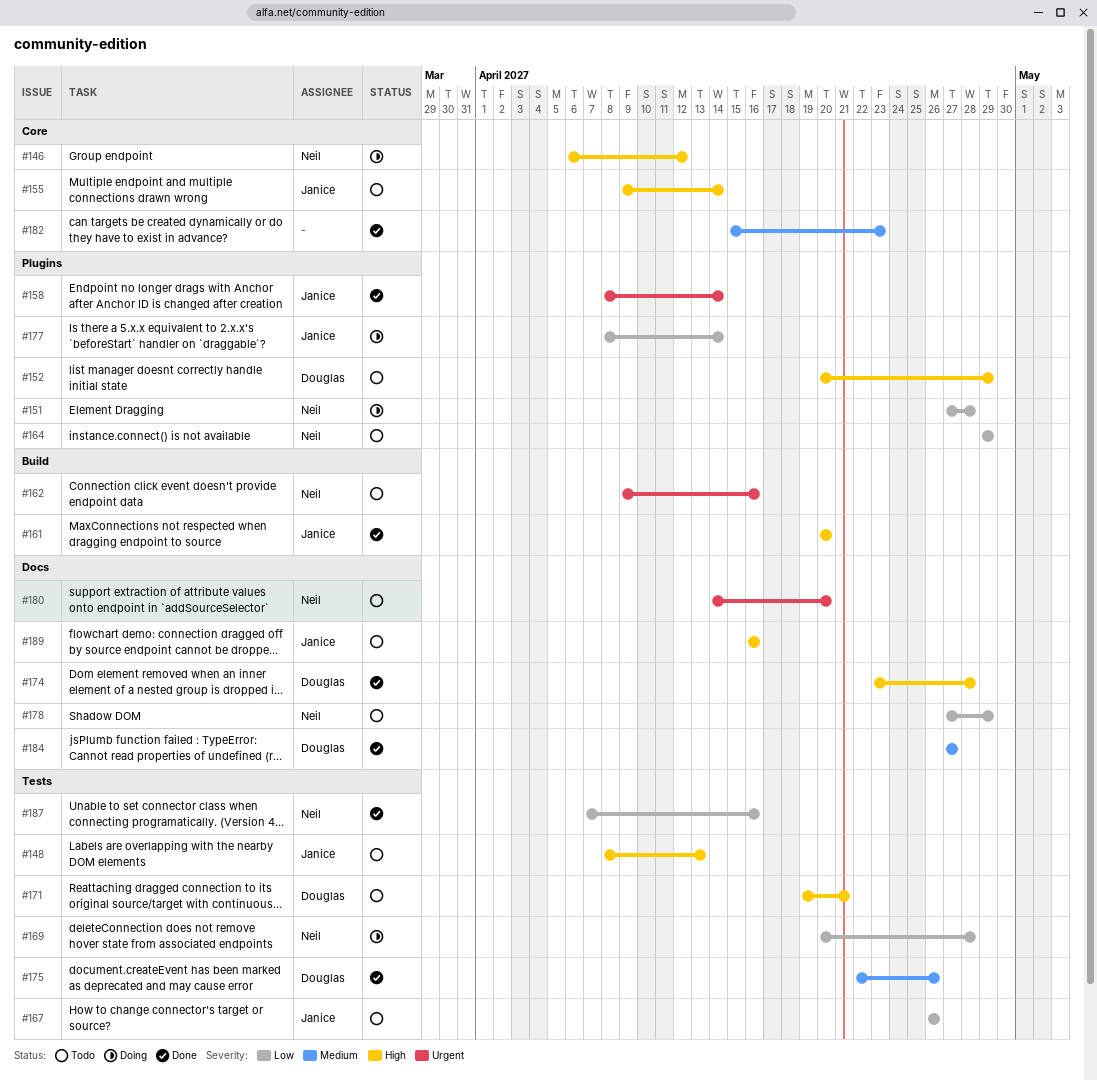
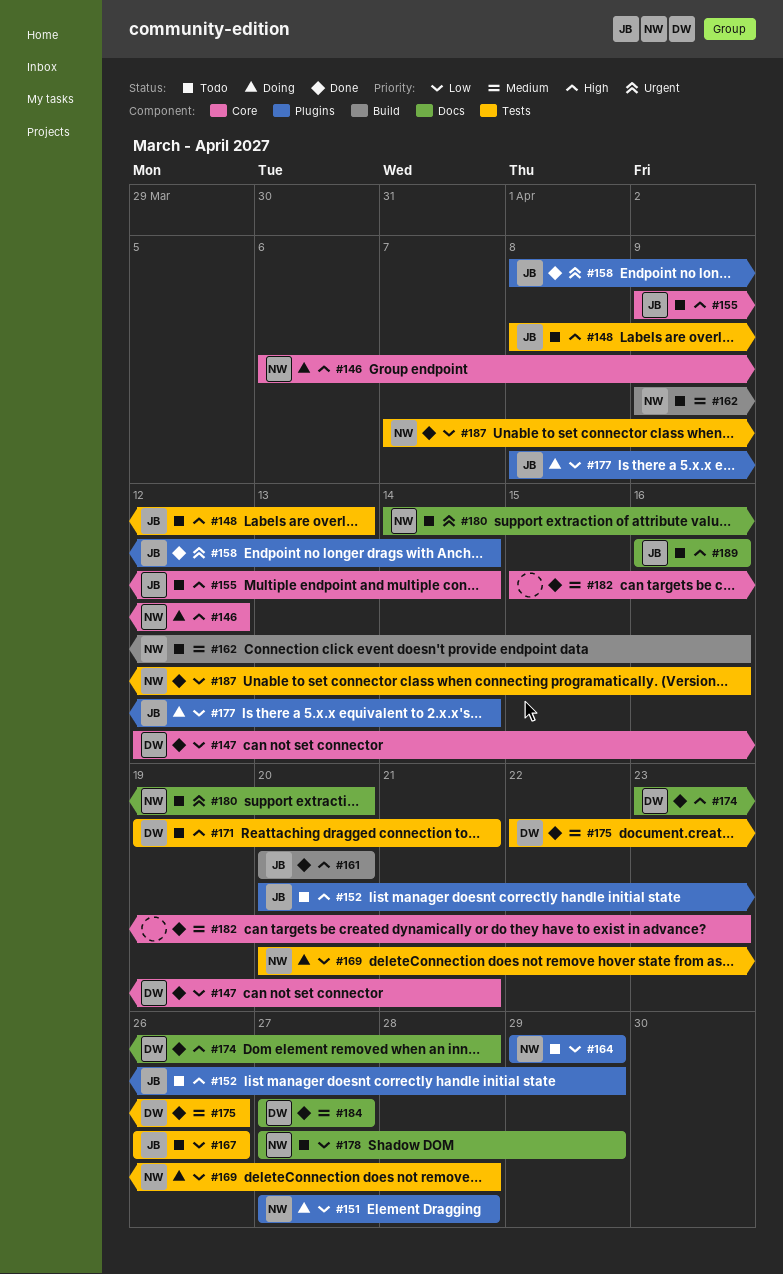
#147: none -> present
#152, owner: Douglas -> Janice
#162, priority: Urgent -> Medium

